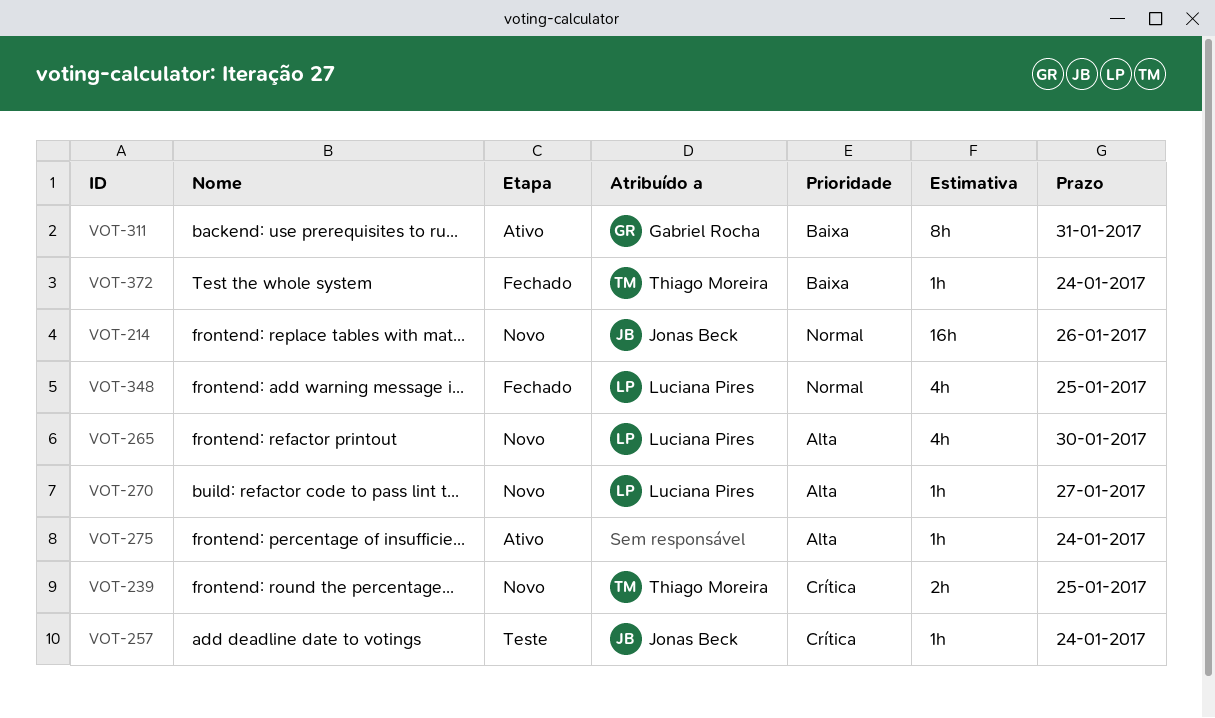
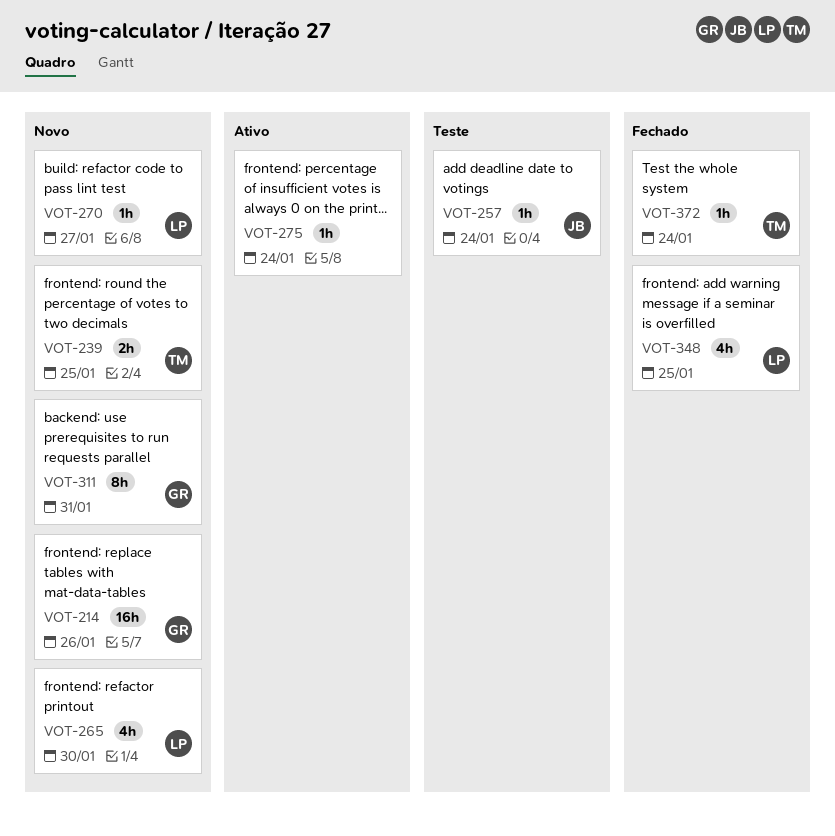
VOT-214, owner: Jonas Beck -> Gabriel Rocha
VOT-311, status: Ativo -> Novo

